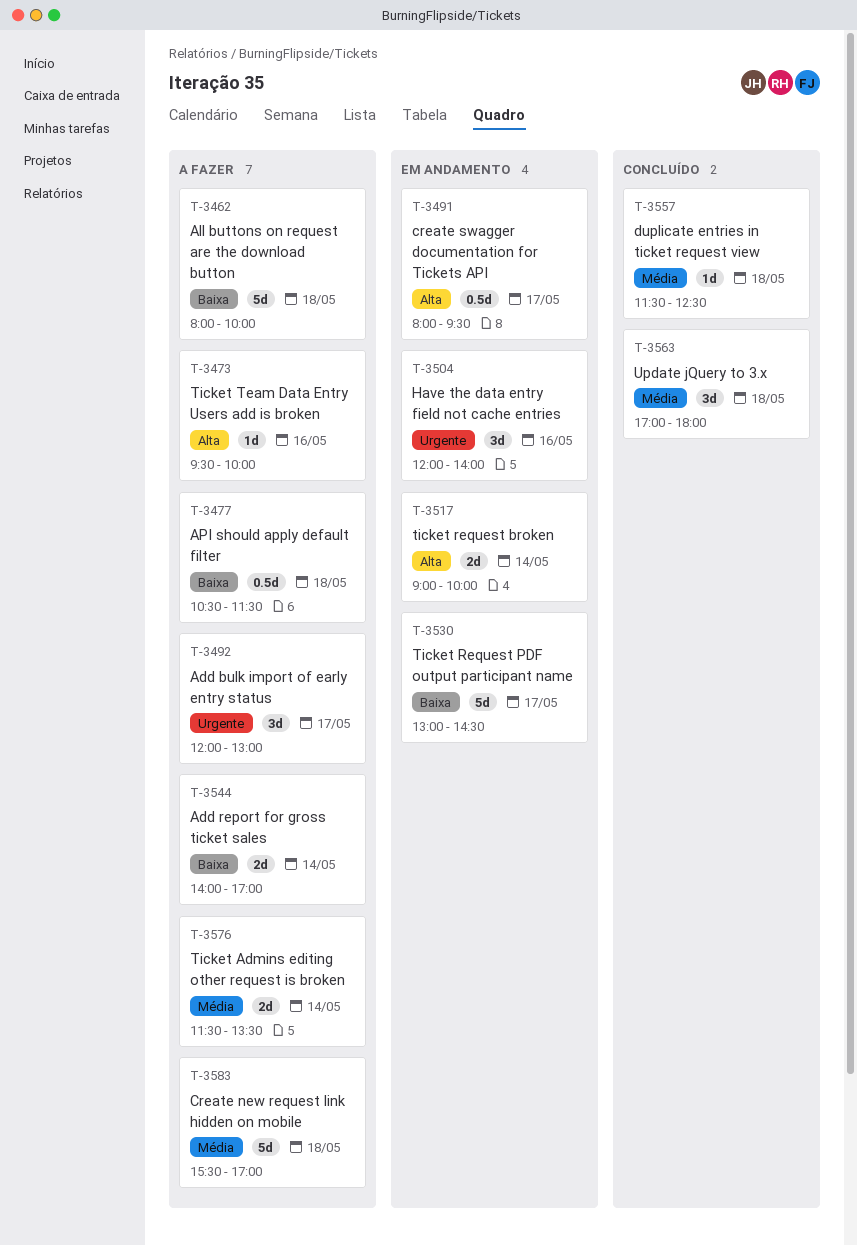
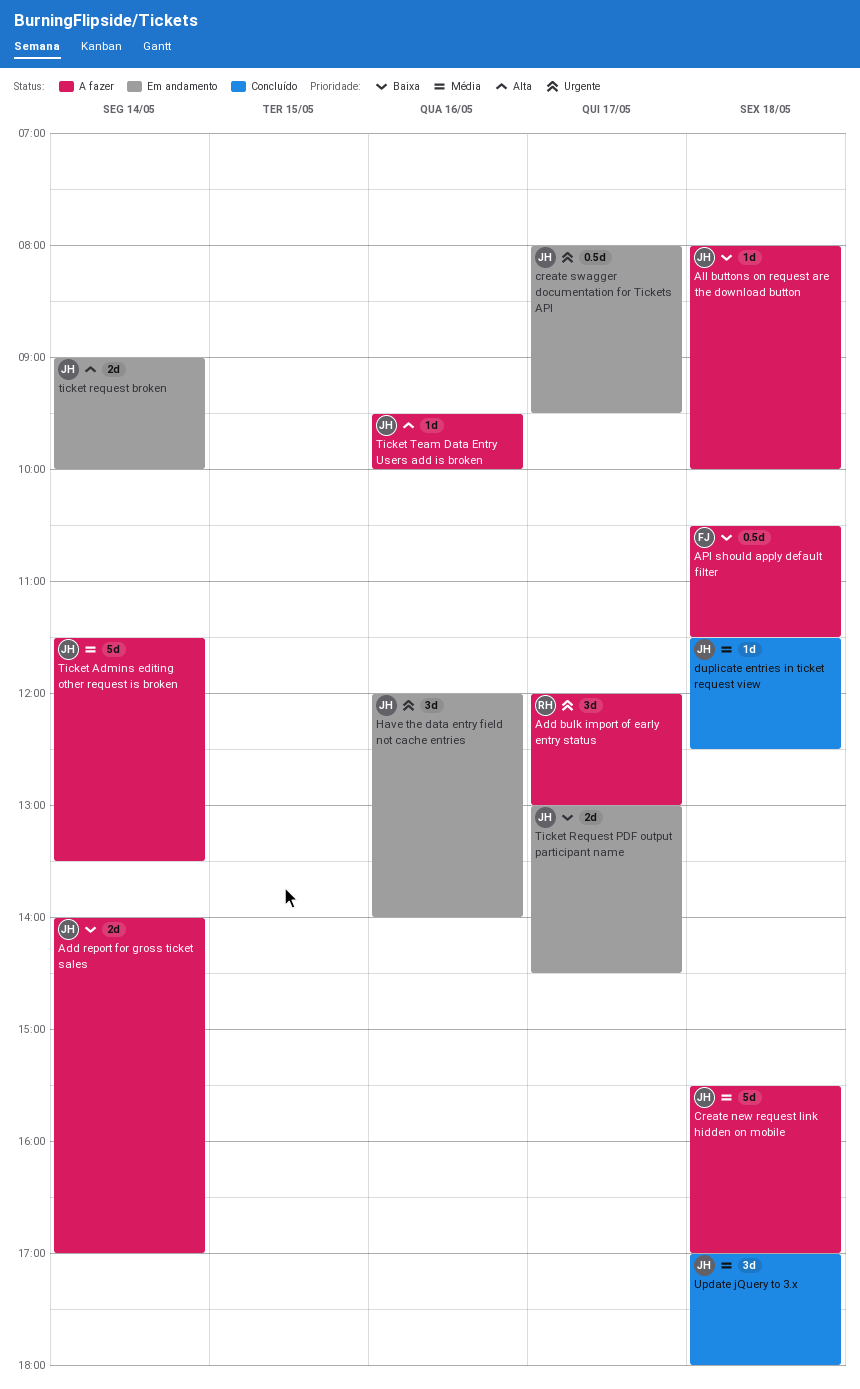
All buttons on request are the download button, estimate: 5d -> 1d
create swagger documentation for Tickets API, priority: Alta -> Urgente
Ticket Admins editing other request is broken, estimate: 2d -> 5d
Ticket Request PDF output participant name, estimate: 5d -> 2d

